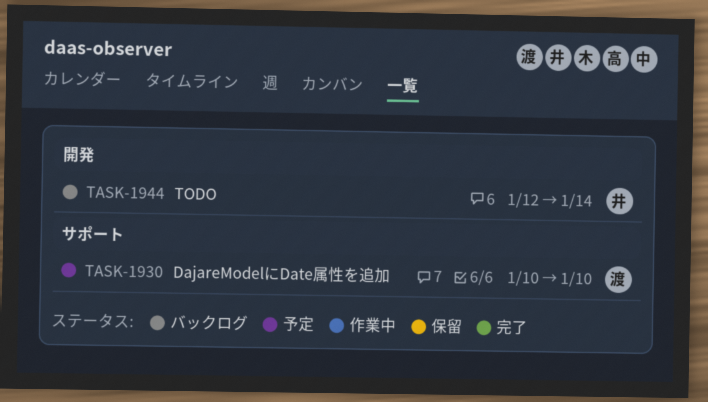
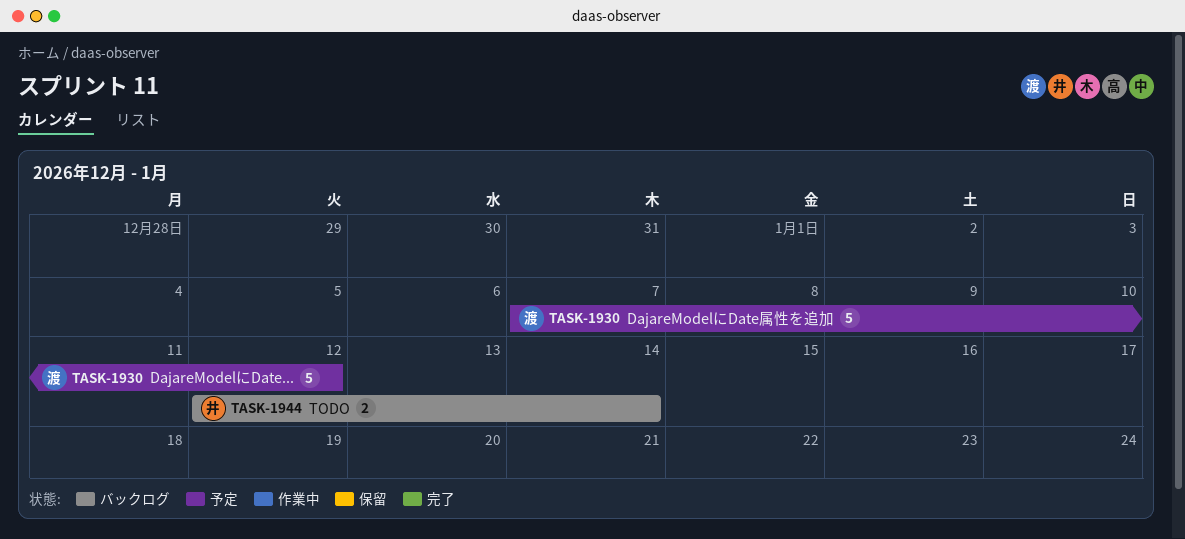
TASK-1930, start: Jan 10 -> Jan 7
TASK-1930, due: Jan 10 -> Jan 12

